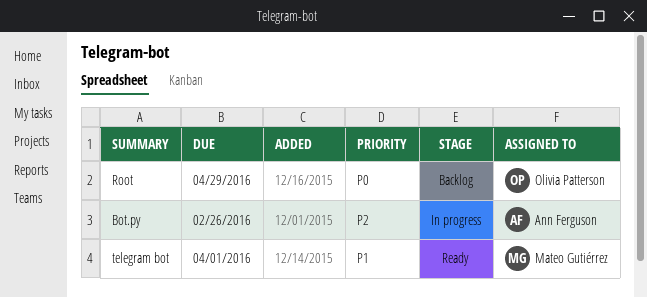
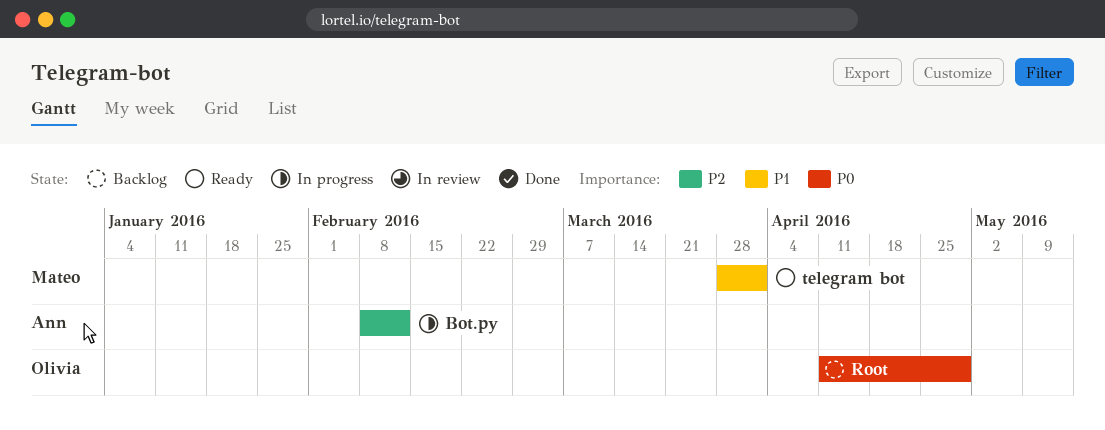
Bot.py, due: Feb 26 -> Feb 12

